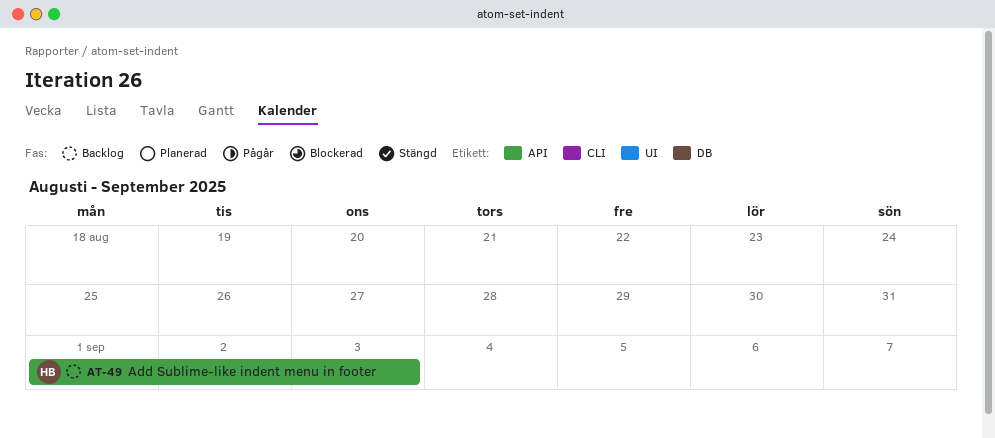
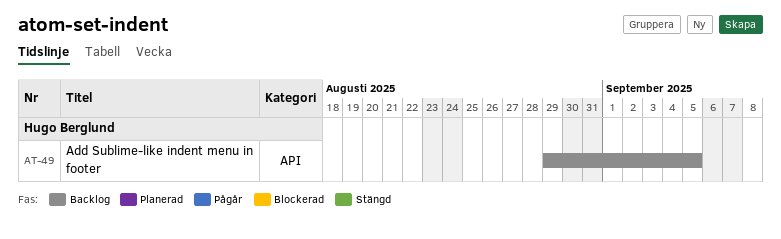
AT-49, start: Sep 1 -> Aug 29
AT-49, due: Sep 3 -> Sep 5

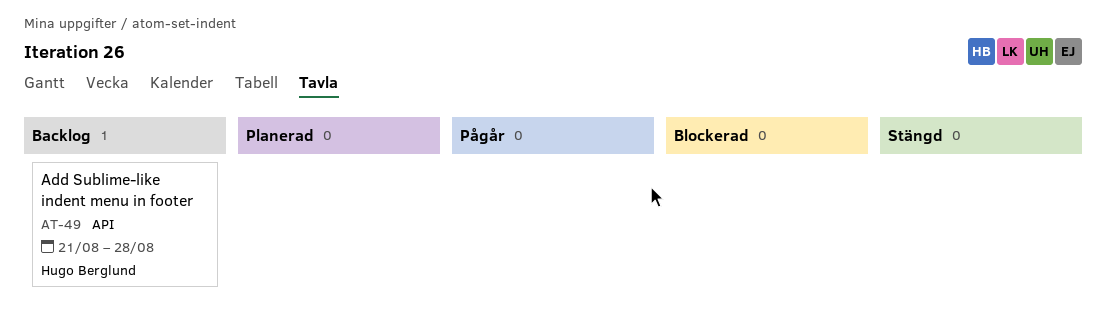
AT-49, start: Aug 29 -> Aug 21
AT-49, due: Sep 5 -> Aug 28

